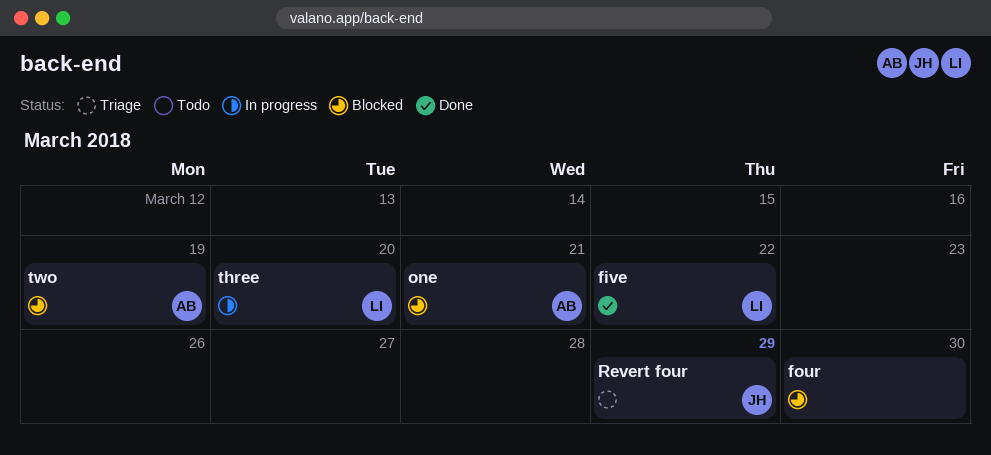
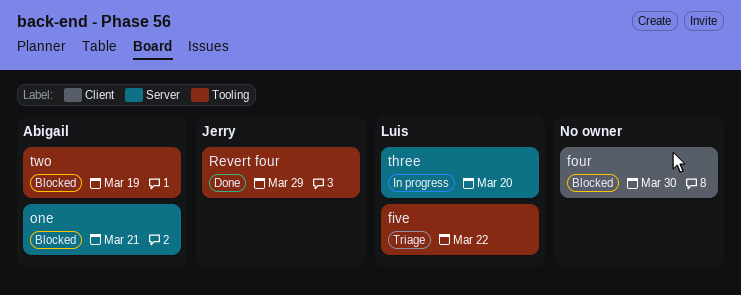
five, status: Done -> Triage
Revert four, status: Triage -> Done

